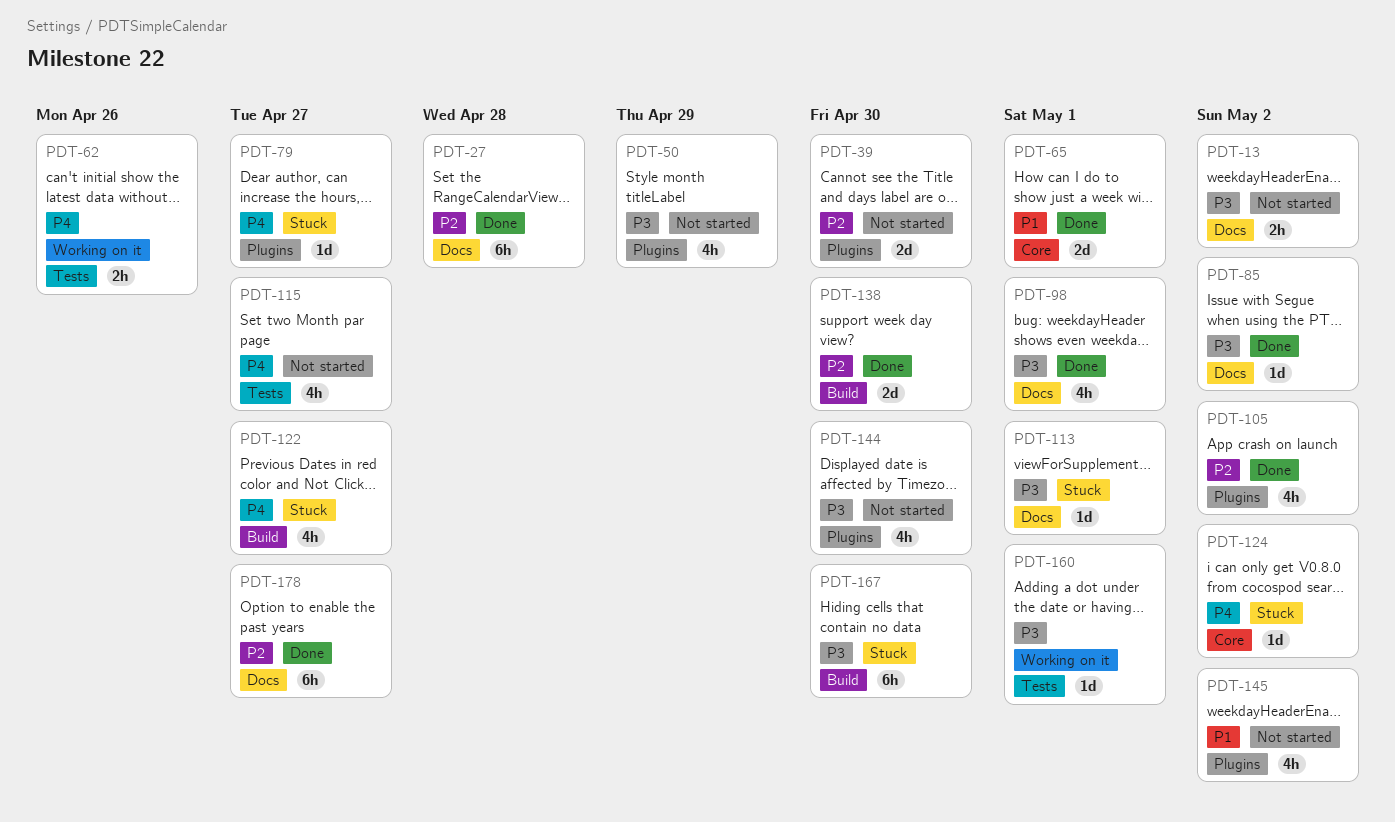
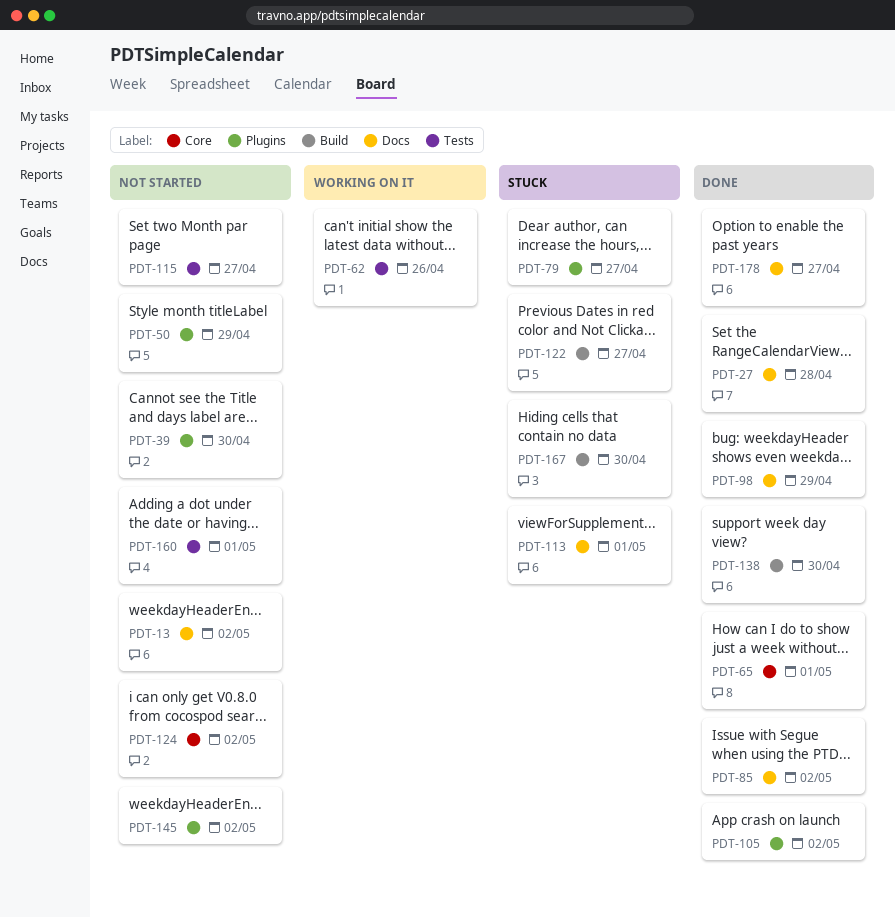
PDT-98, due: May 1 -> Apr 29
PDT-124, status: Stuck -> Not started
PDT-144: present -> none
PDT-160, status: Working on it -> Not started

